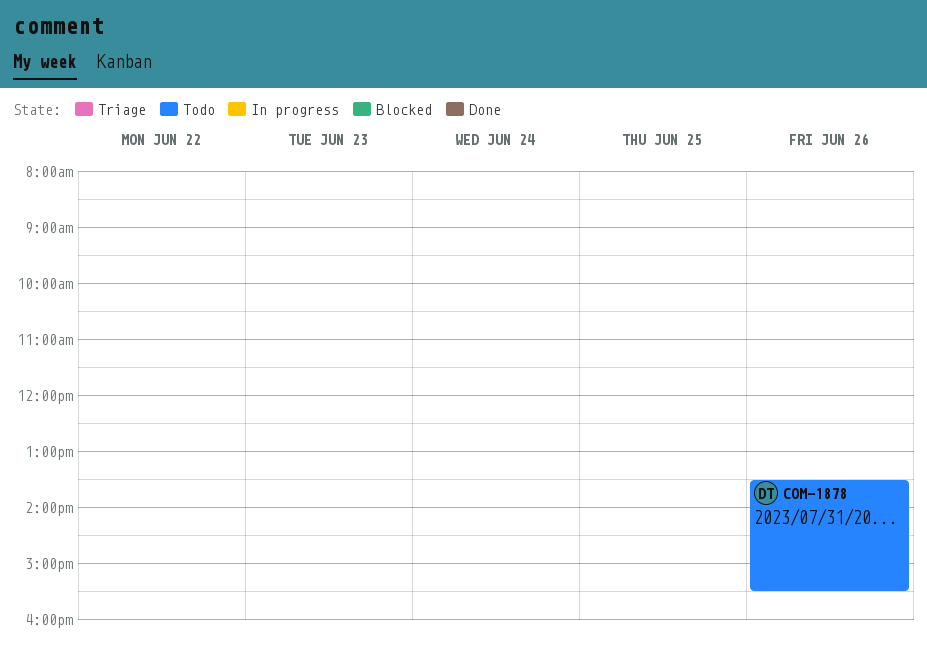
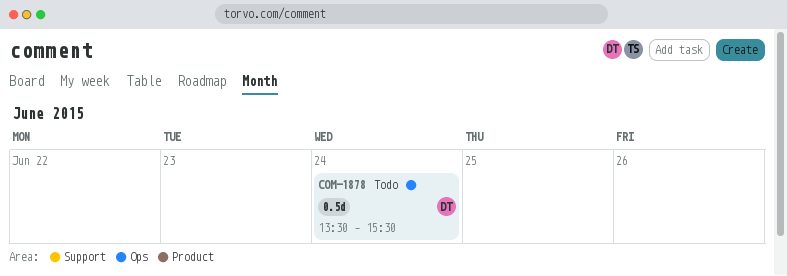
COM-1878, day: Jun 26 -> Jun 24

